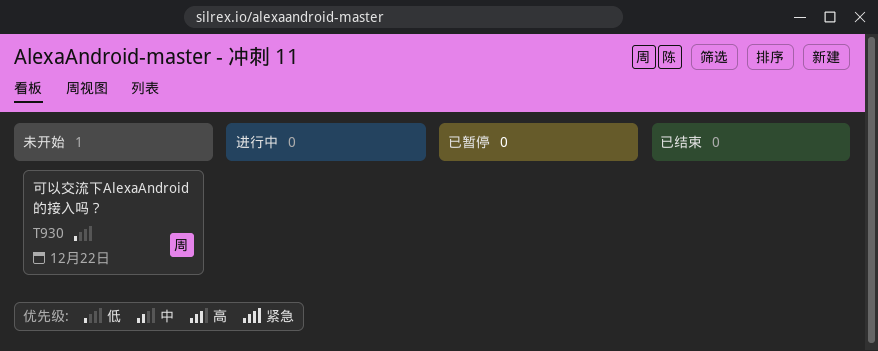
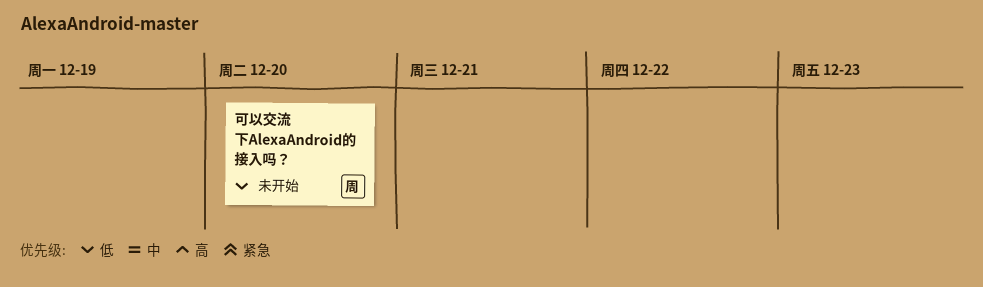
可以交流下AlexaAndroid的接入吗？, due: Dec 22 -> Dec 20

